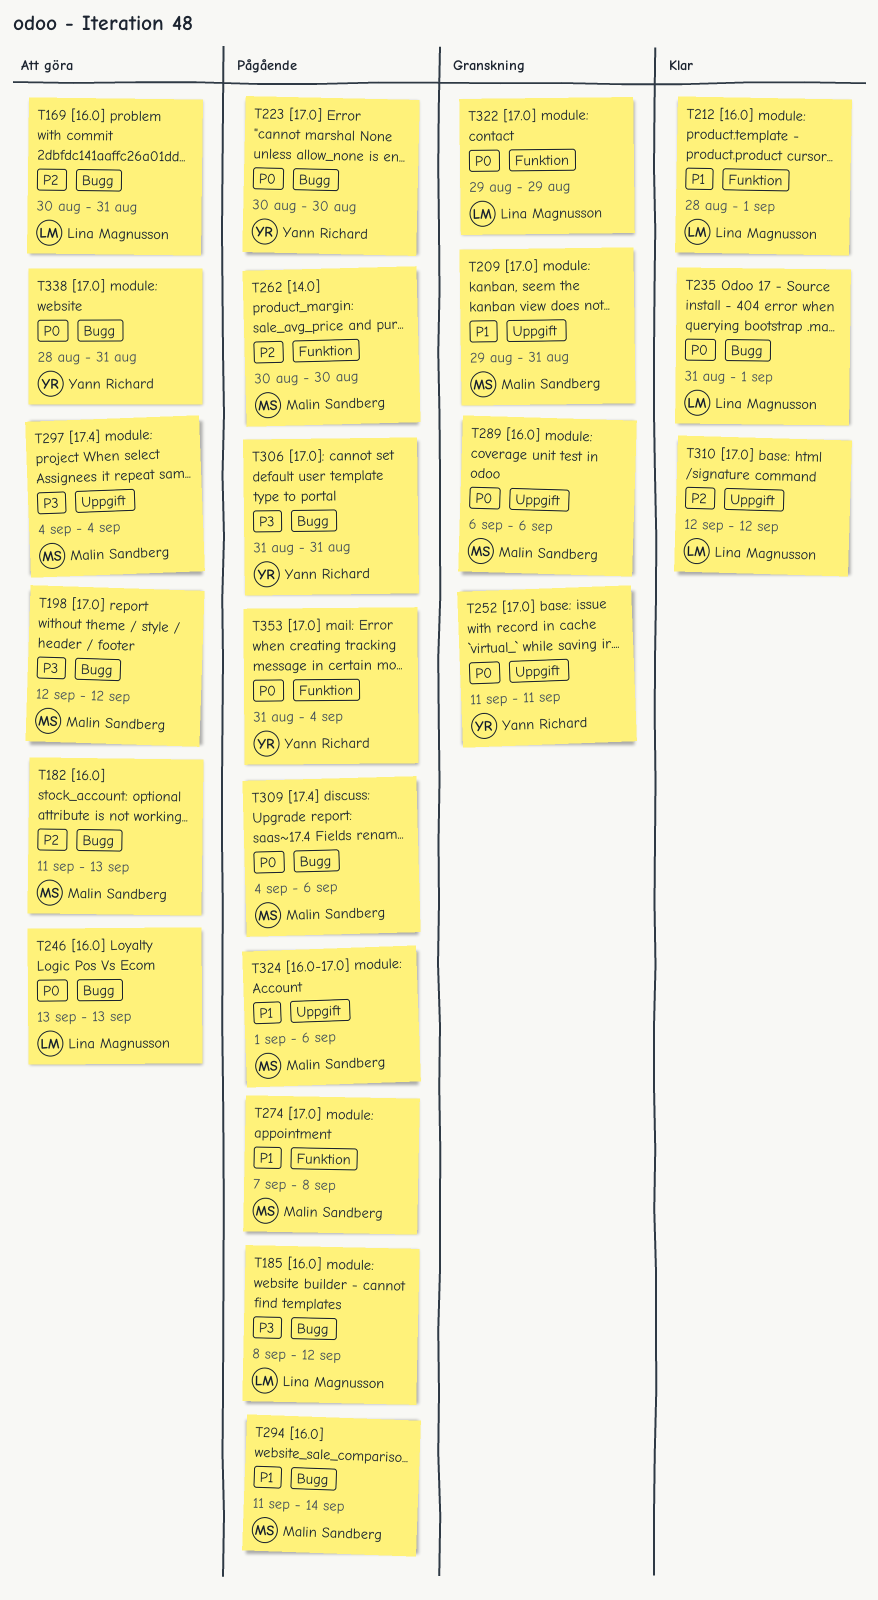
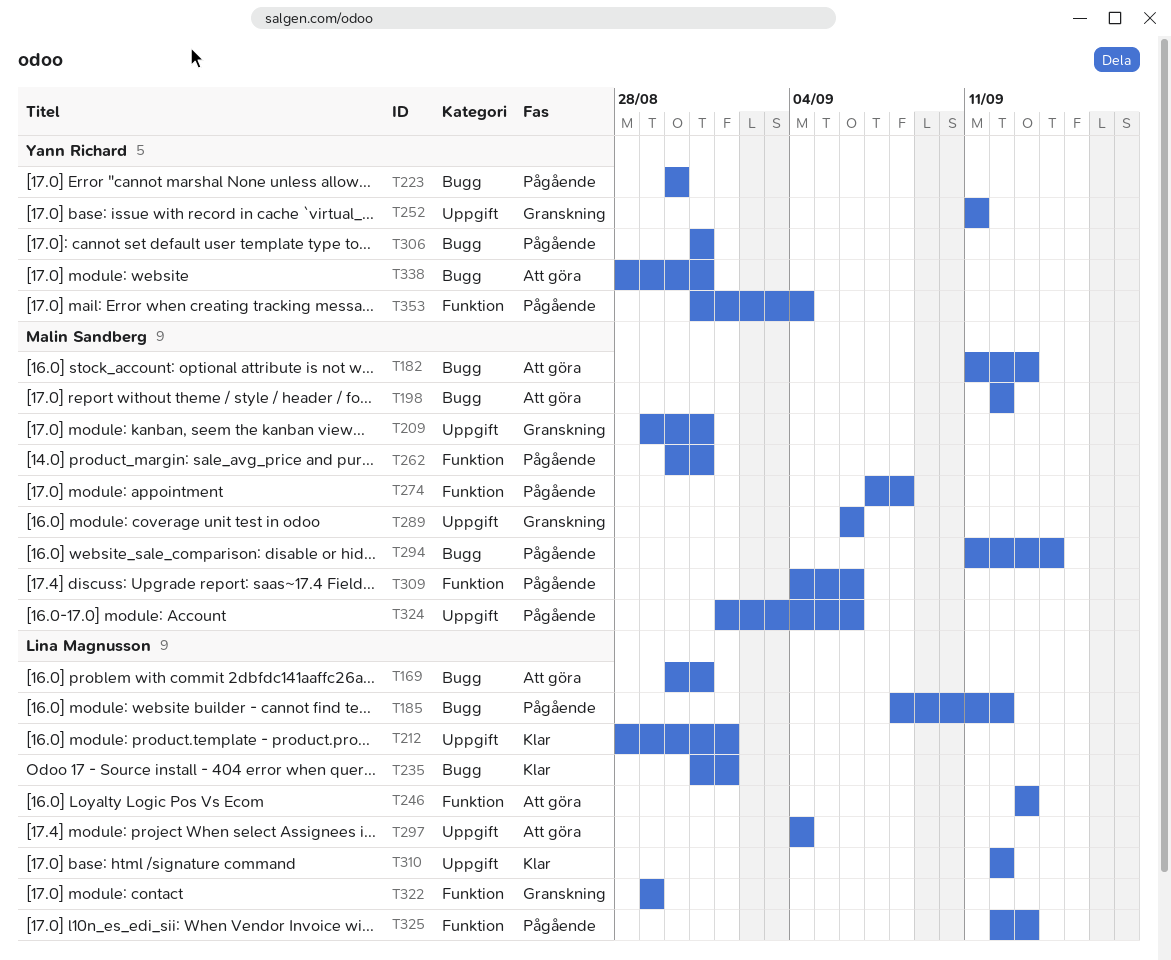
T212, label: Funktion -> Uppgift
T246, label: Bugg -> Funktion
T262, due: Aug 30 -> Aug 31
T297, owner: Malin Sandberg -> Lina Magnusson
T309, label: Bugg -> Funktion
T325: none -> present

